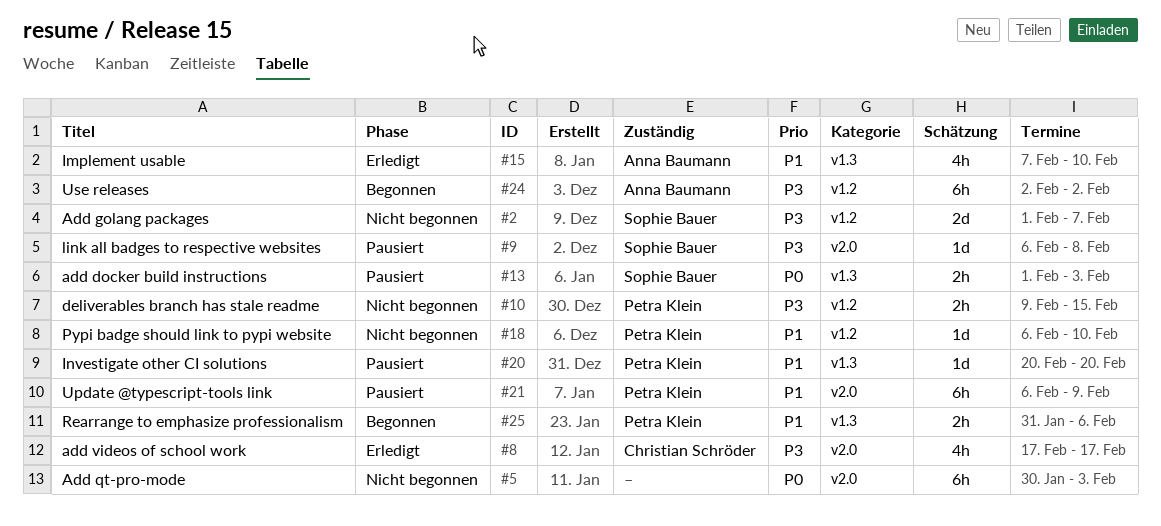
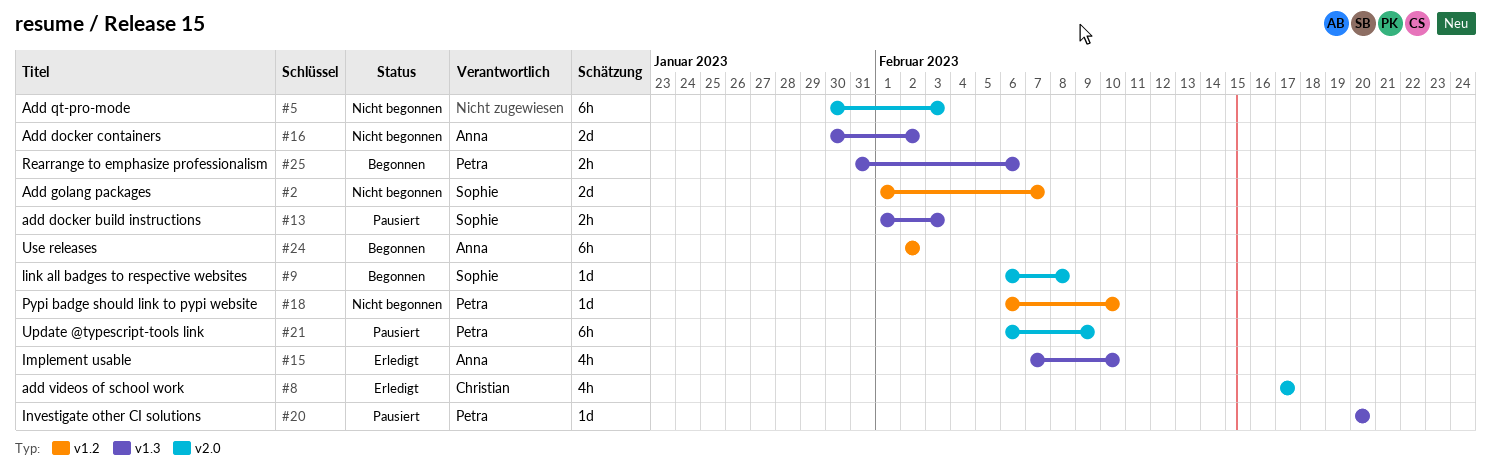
#9, status: Pausiert -> Begonnen
#10: present -> none
#16: none -> present

